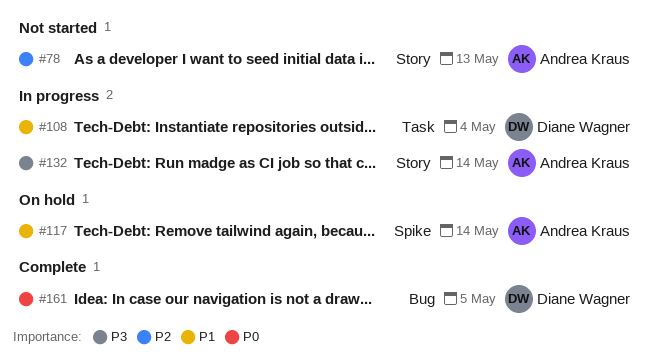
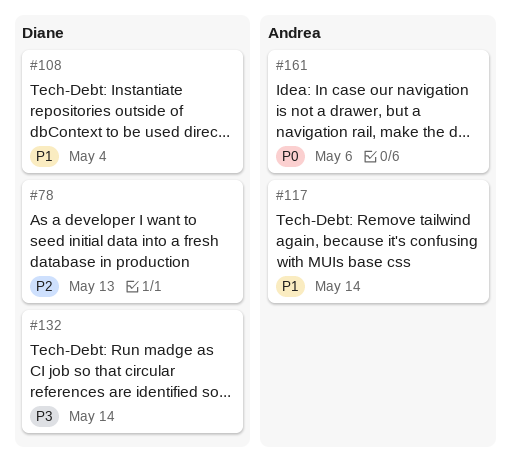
#78, owner: Andrea Kraus -> Diane Wagner
#132, owner: Andrea Kraus -> Diane Wagner
#161, owner: Diane Wagner -> Andrea Kraus
#161, due: May 5 -> May 6

